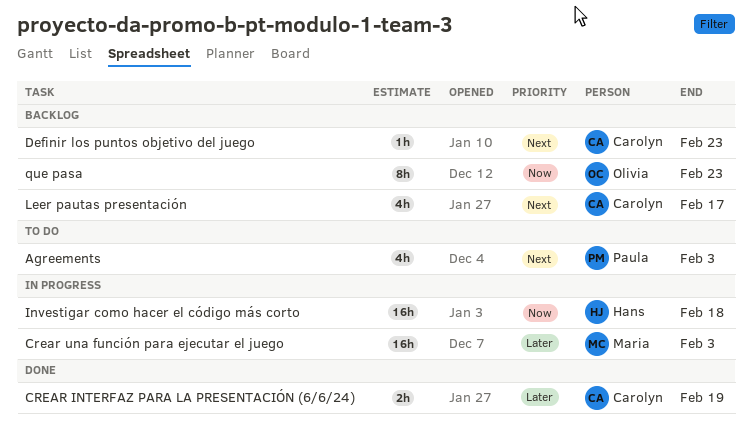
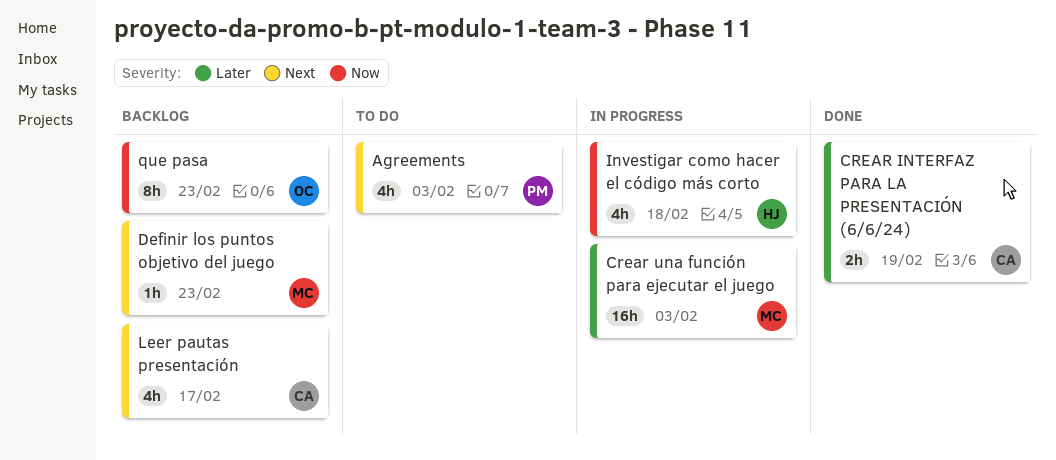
Definir los puntos objetivo del juego, owner: Carolyn -> Maria
Investigar como hacer el código más corto, estimate: 16h -> 4h

